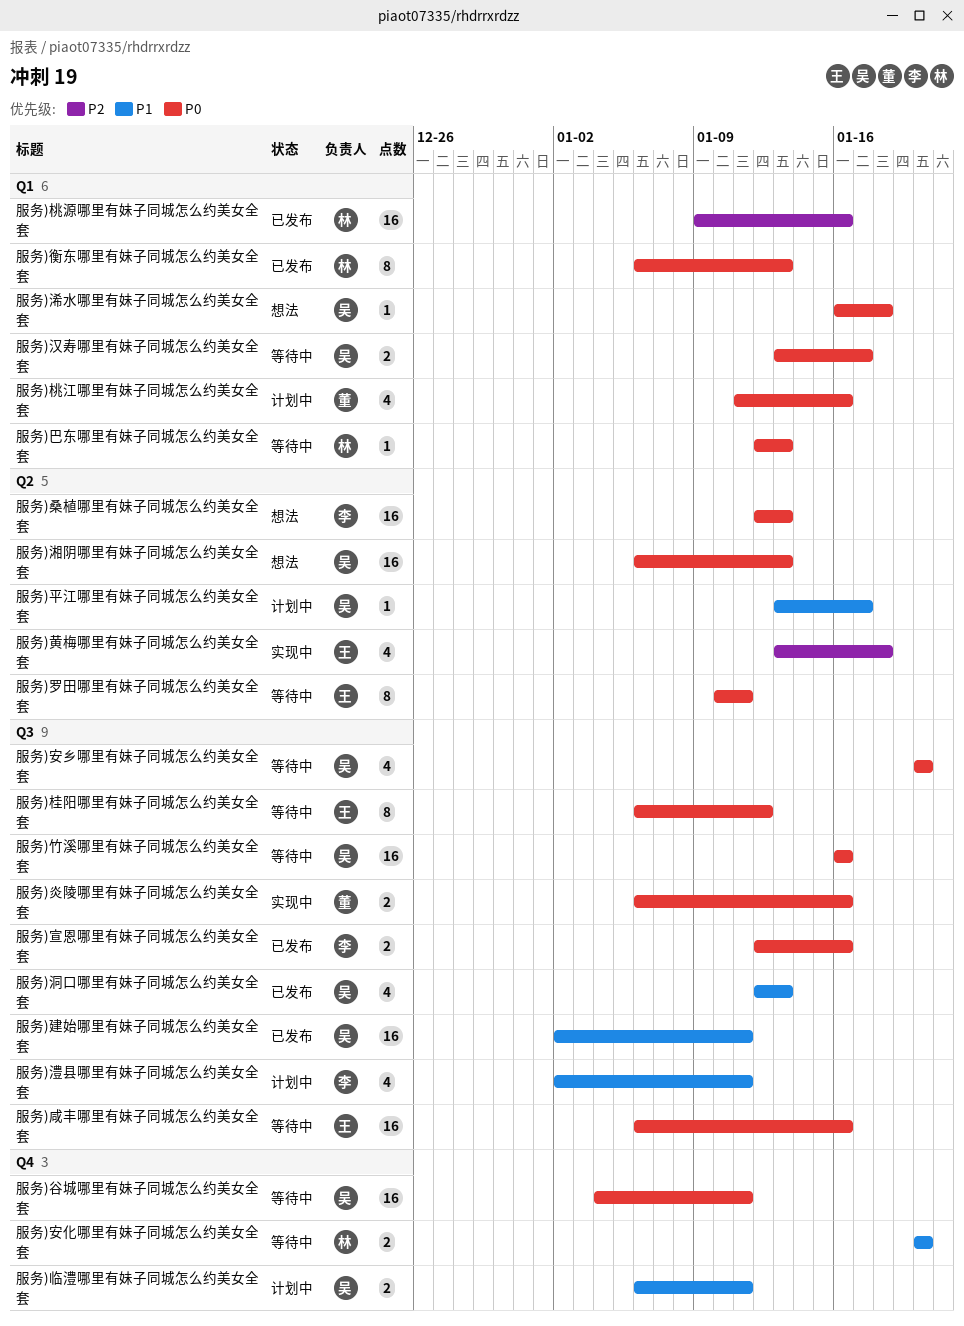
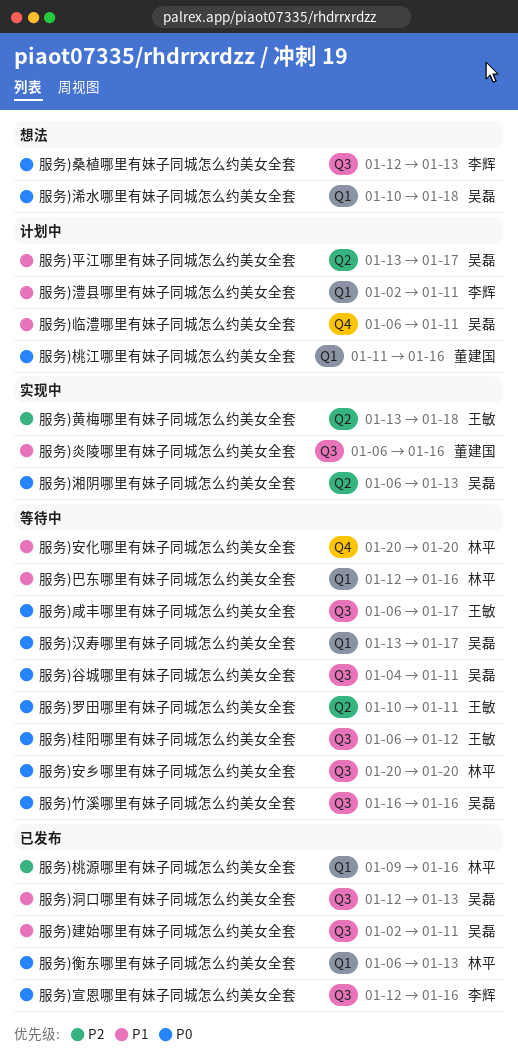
服务)咸丰哪里有妹子同城怎么约美女全套, due: Jan 16 -> Jan 17
服务)安乡哪里有妹子同城怎么约美女全套, owner: 吴磊 -> 林平
服务)巴东哪里有妹子同城怎么约美女全套, priority: P0 -> P1
服务)巴东哪里有妹子同城怎么约美女全套, due: Jan 13 -> Jan 16
服务)桑植哪里有妹子同城怎么约美女全套, label: Q2 -> Q3
服务)浠水哪里有妹子同城怎么约美女全套, start: Jan 16 -> Jan 10
服务)湘阴哪里有妹子同城怎么约美女全套, status: 想法 -> 实现中
服务)澧县哪里有妹子同城怎么约美女全套, label: Q3 -> Q1
服务)炎陵哪里有妹子同城怎么约美女全套, priority: P0 -> P1
服务)谷城哪里有妹子同城怎么约美女全套, label: Q4 -> Q3

